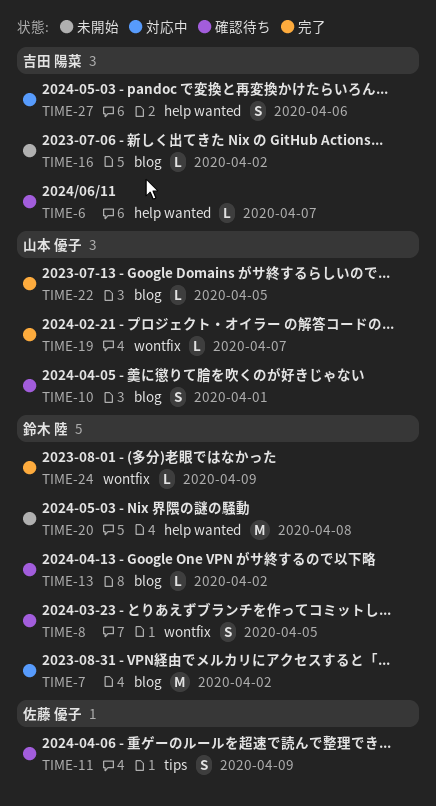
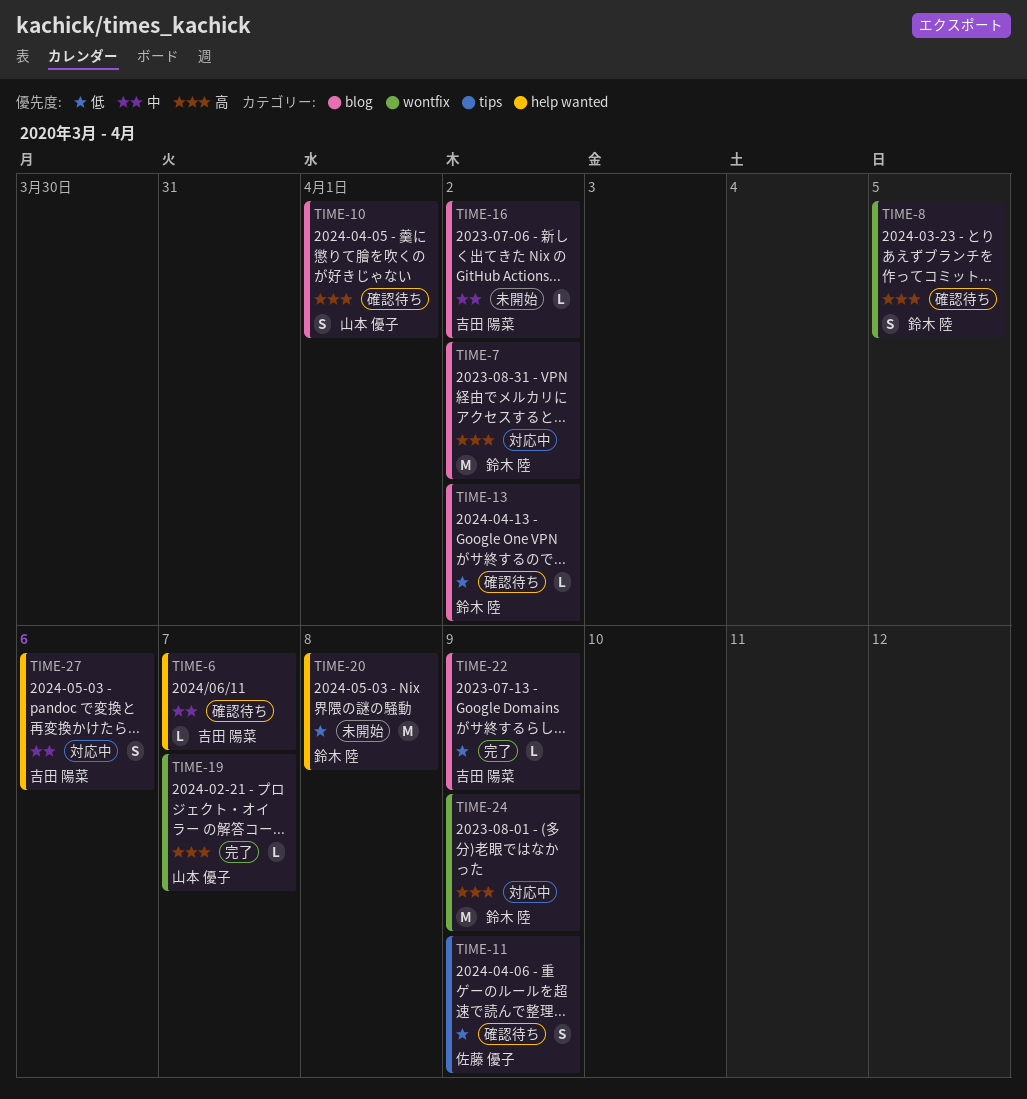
TIME-22, owner: 山本 優子 -> 吉田 陽菜
TIME-22, due: Apr 5 -> Apr 9
TIME-24, status: 完了 -> 対応中
TIME-24, estimate: L -> M

